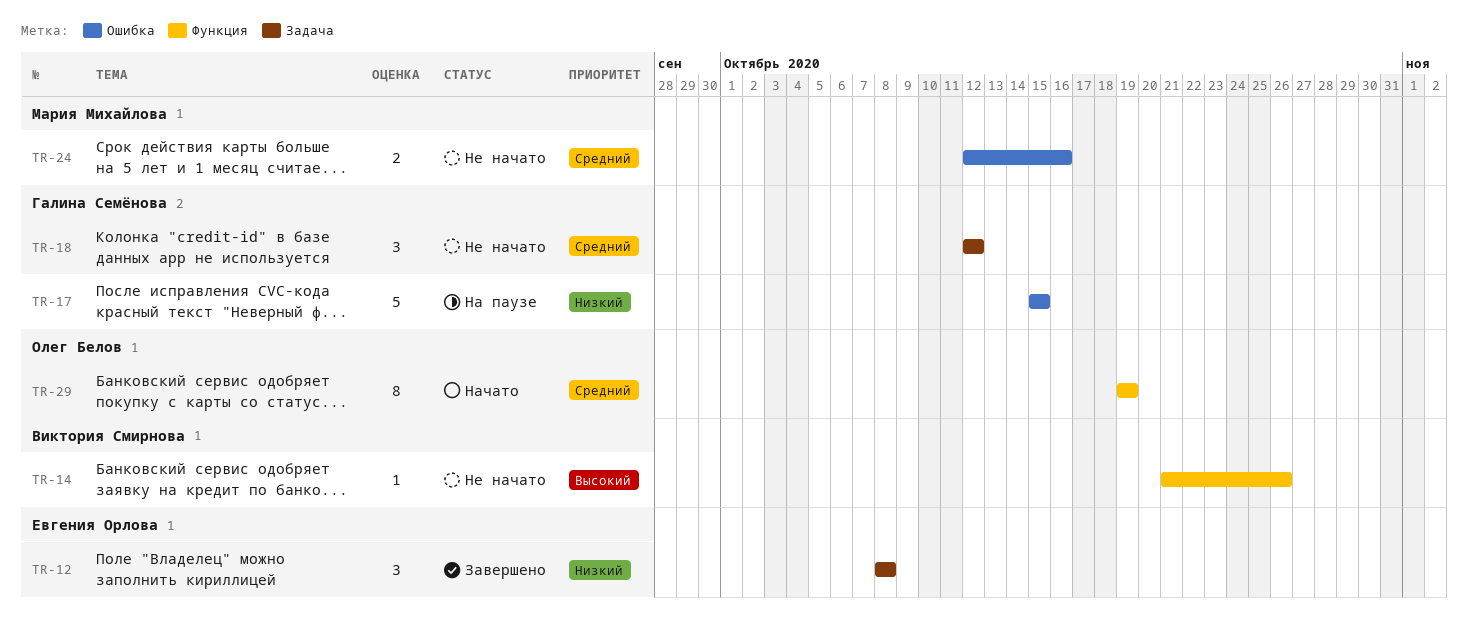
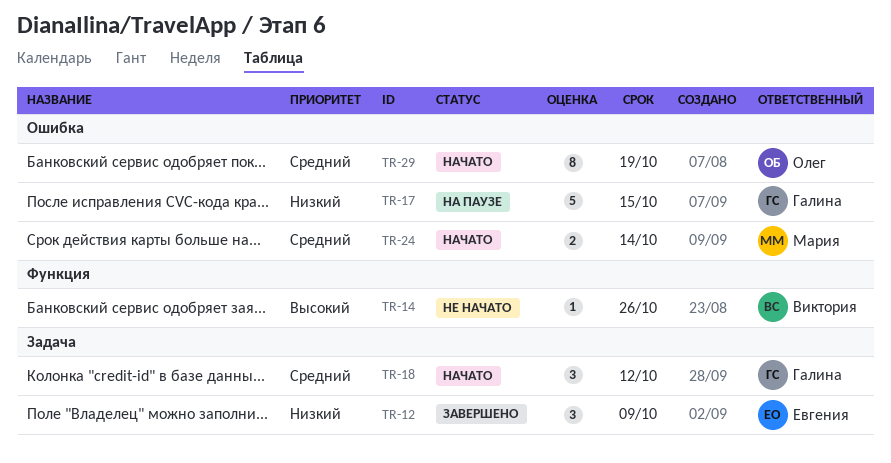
TR-12, due: Oct 8 -> Oct 9
TR-18, status: Не начато -> Начато
TR-24, status: Не начато -> Начато
TR-24, due: Oct 16 -> Oct 14
TR-29, label: Функция -> Ошибка

